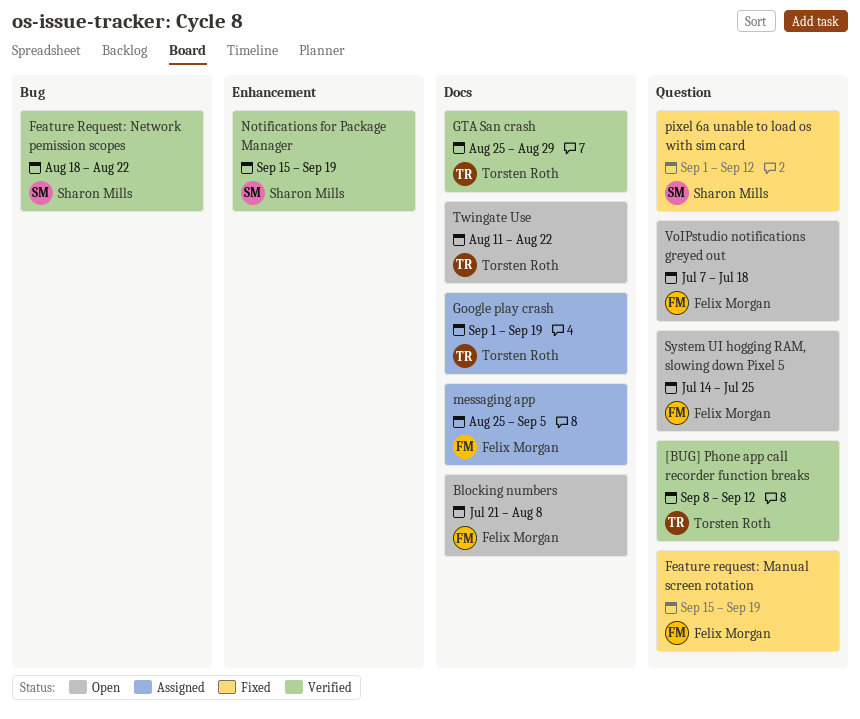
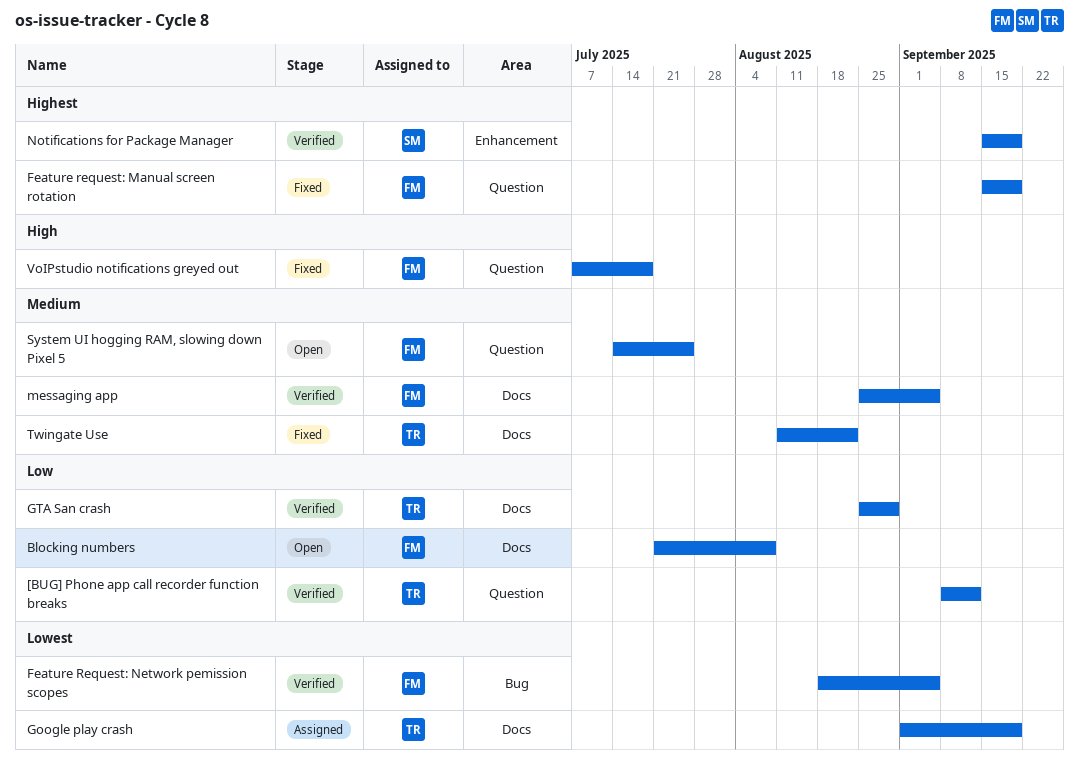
Feature Request: Network pemission scopes, owner: Sharon Mills -> Felix Morgan
Feature Request: Network pemission scopes, due: Aug 22 -> Sep 5
messaging app, status: Assigned -> Verified
pixel 6a unable to load os with sim card: present -> none
Twingate Use, status: Open -> Fixed
VoIPstudio notifications greyed out, status: Open -> Fixed

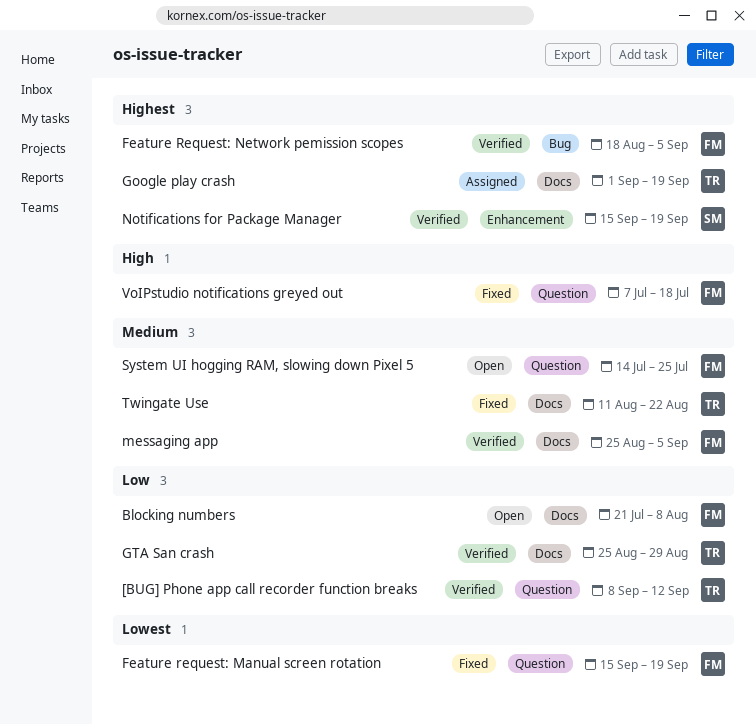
Feature request: Manual screen rotation, priority: Highest -> Lowest
Feature Request: Network pemission scopes, priority: Lowest -> Highest
Google play crash, priority: Lowest -> Highest

